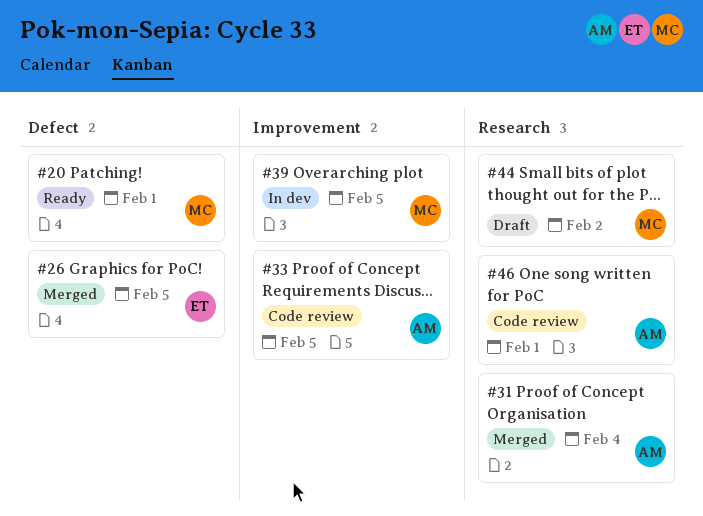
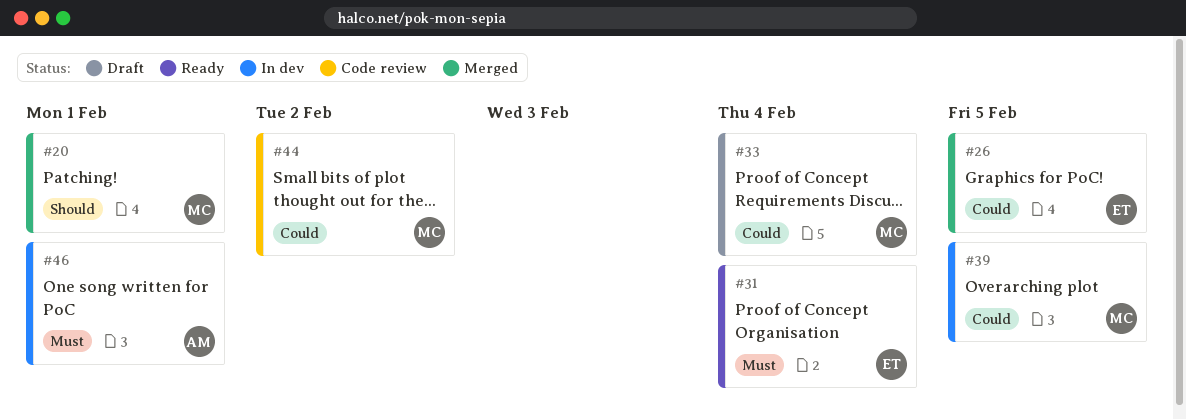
#20, status: Ready -> Merged
#31, status: Merged -> Ready
#31, owner: AM -> ET
#33, status: Code review -> Draft
#33, owner: AM -> MC
#33, due: Feb 5 -> Feb 4
#44, status: Draft -> Code review
#46, status: Code review -> In dev

